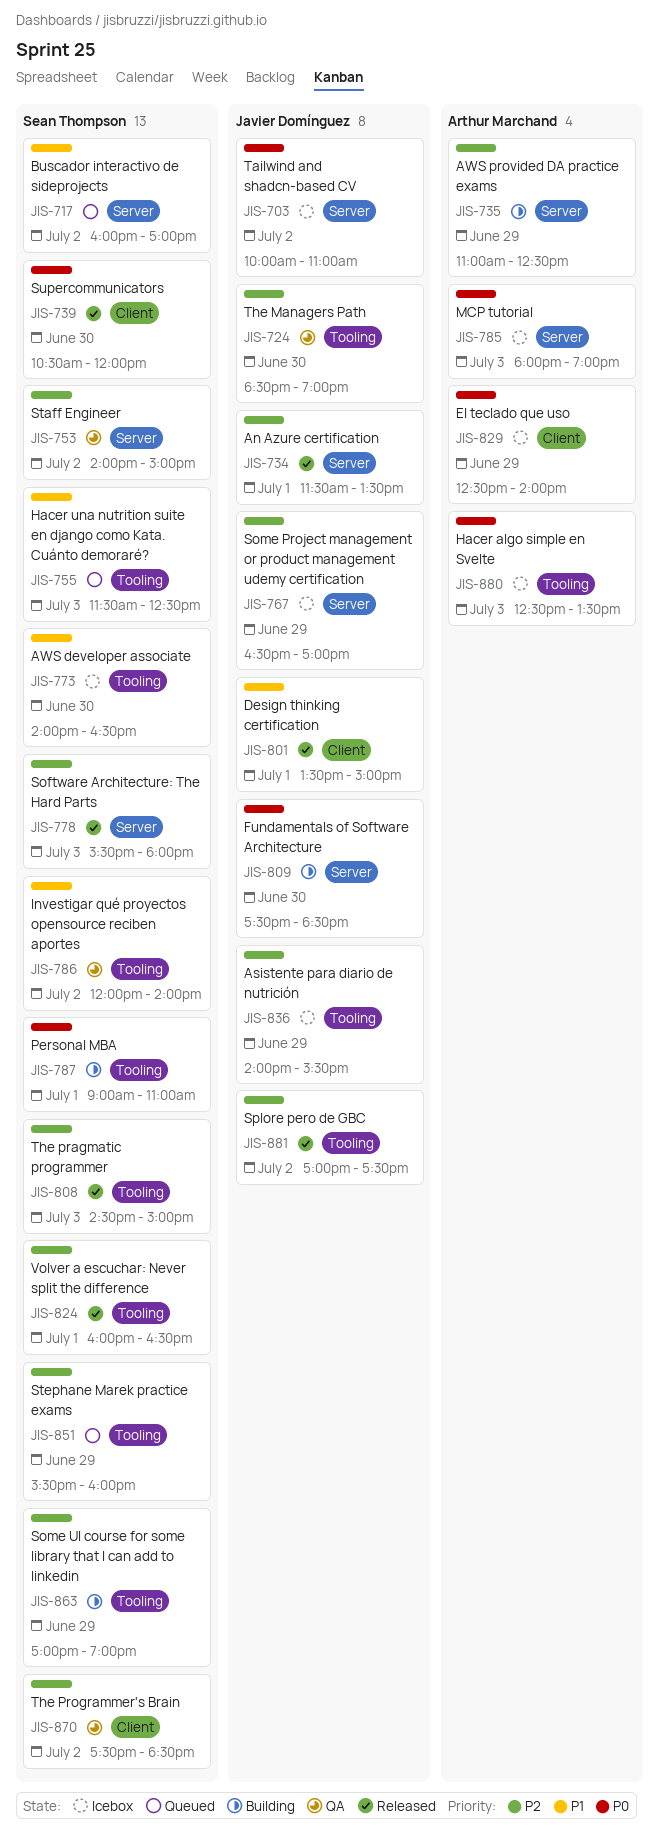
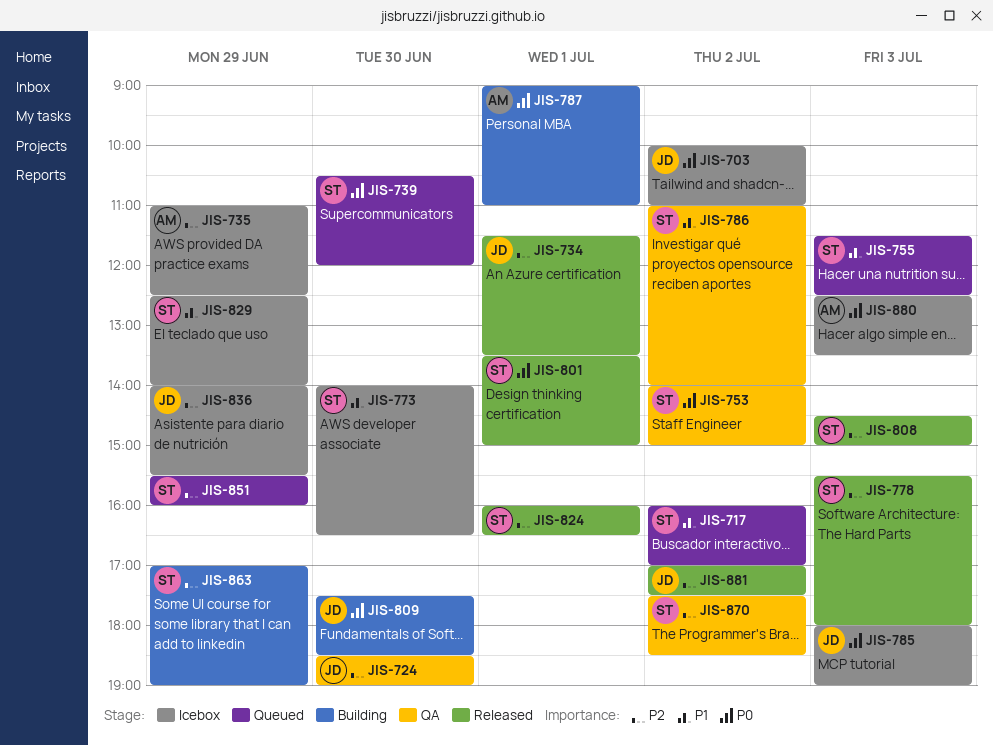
JIS-735, status: Building -> Icebox
JIS-739, status: Released -> Queued
JIS-753, priority: P2 -> P0
JIS-767: present -> none
JIS-785, owner: Arthur Marchand -> Javier Domínguez
JIS-786, begins: 12:00 -> 11:00
JIS-787, owner: Sean Thompson -> Arthur Marchand
JIS-801, owner: Javier Domínguez -> Sean Thompson
JIS-801, priority: P1 -> P0
JIS-829, owner: Arthur Marchand -> Sean Thompson
JIS-829, priority: P0 -> P1

